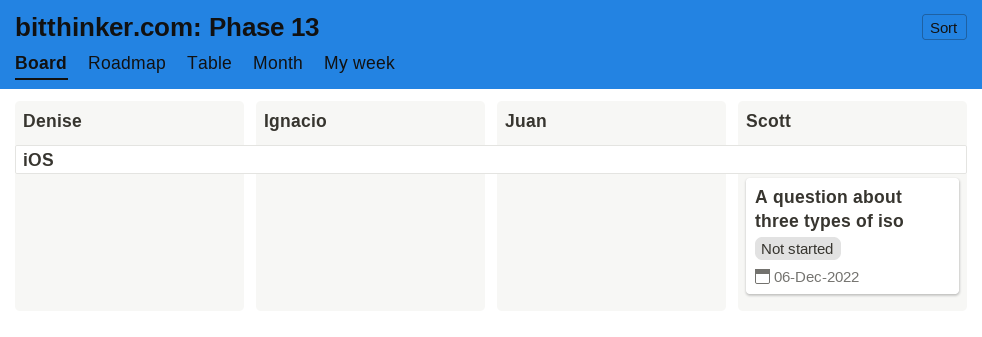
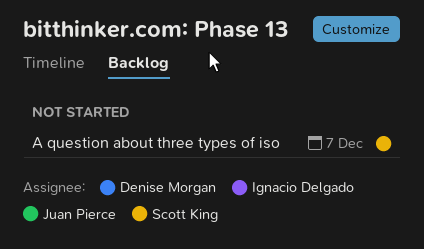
A question about three types of iso, due: Dec 6 -> Dec 7

